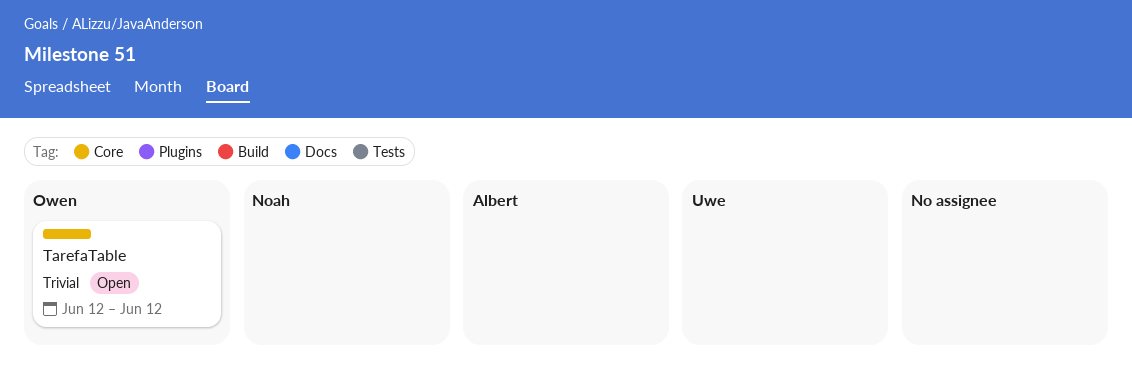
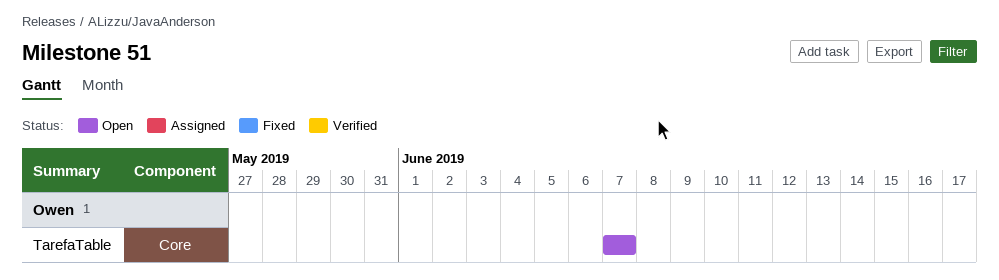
TarefaTable, start: Jun 12 -> Jun 7
TarefaTable, due: Jun 12 -> Jun 7

